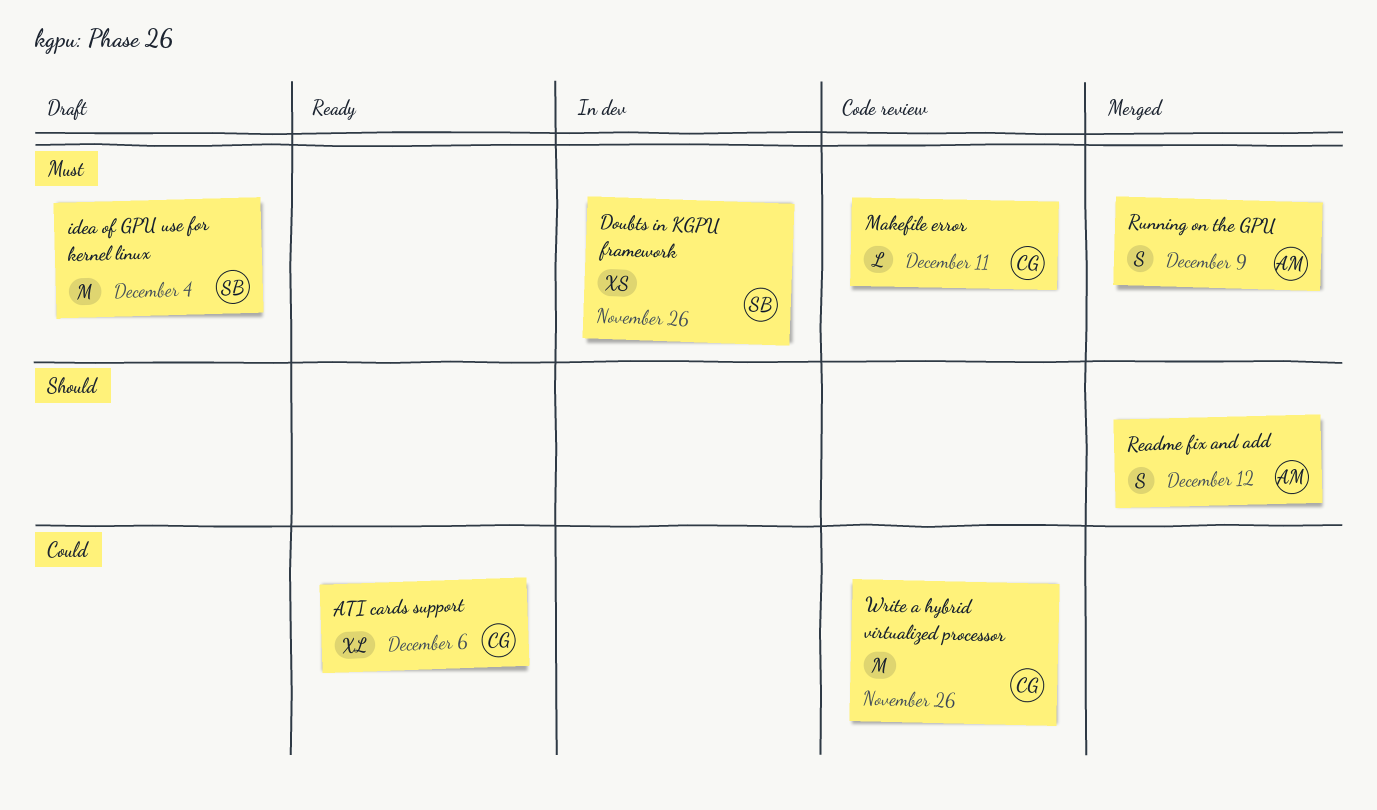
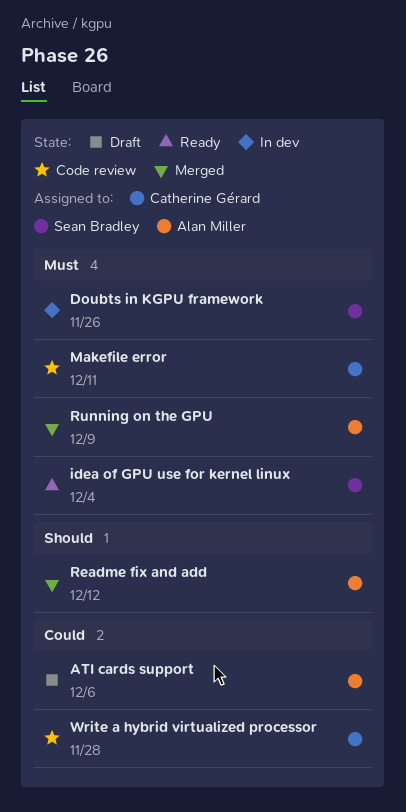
ATI cards support, status: Ready -> Draft
ATI cards support, owner: Catherine Gérard -> Alan Miller
idea of GPU use for kernel linux, status: Draft -> Ready
Write a hybrid virtualized processor, due: Nov 26 -> Nov 28

